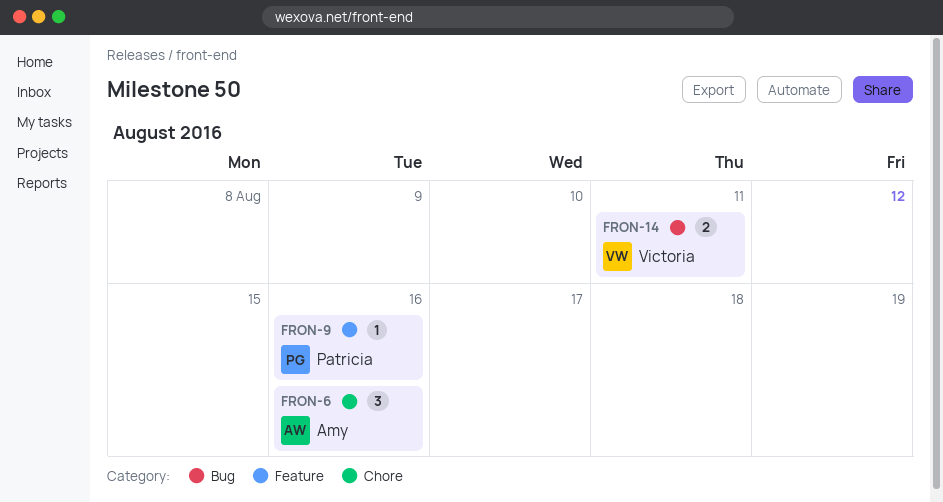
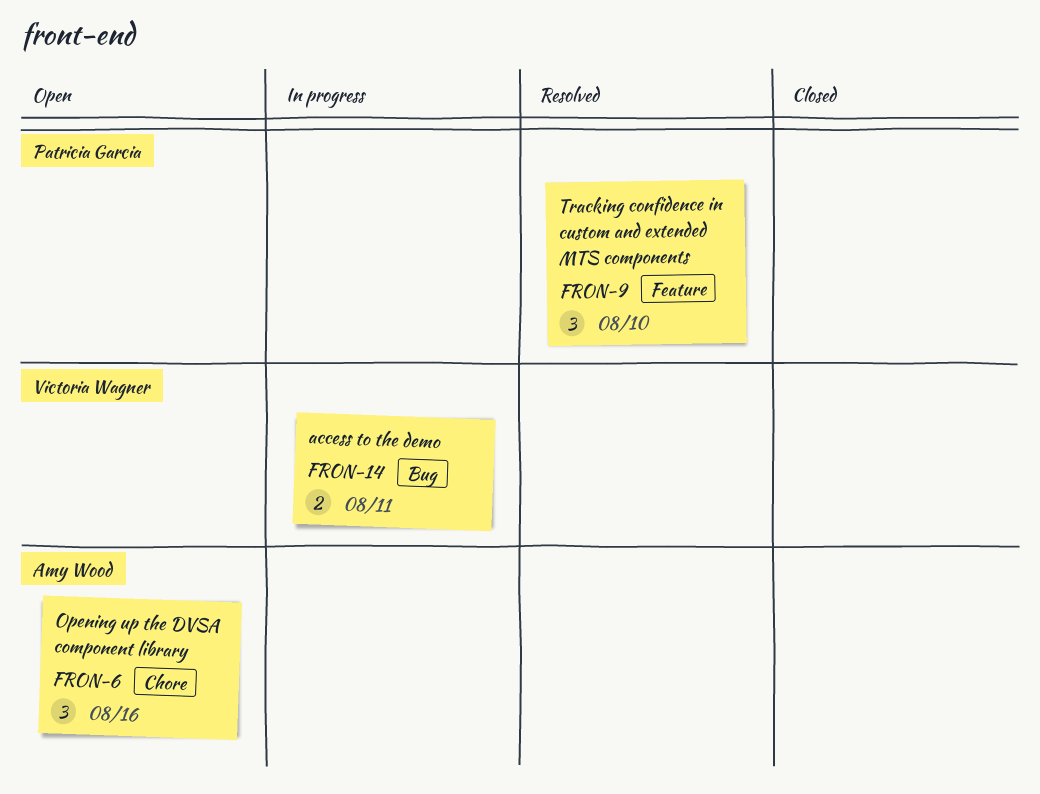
FRON-9, estimate: 1 -> 3
FRON-9, due: Aug 16 -> Aug 10

